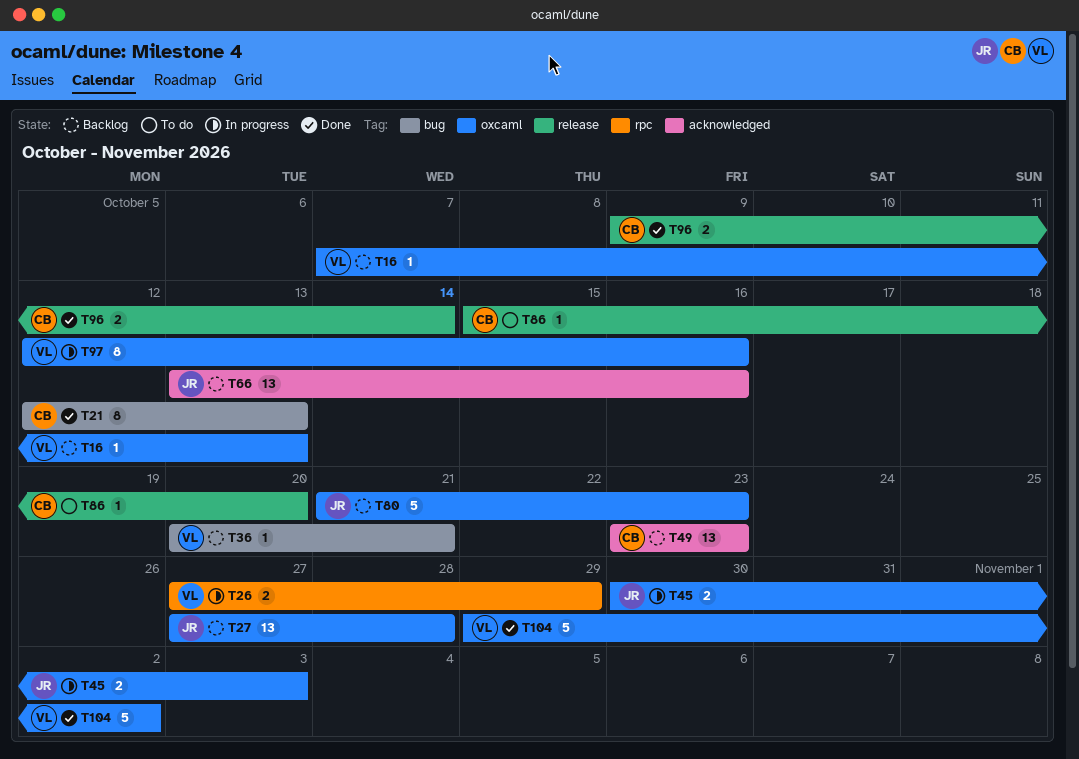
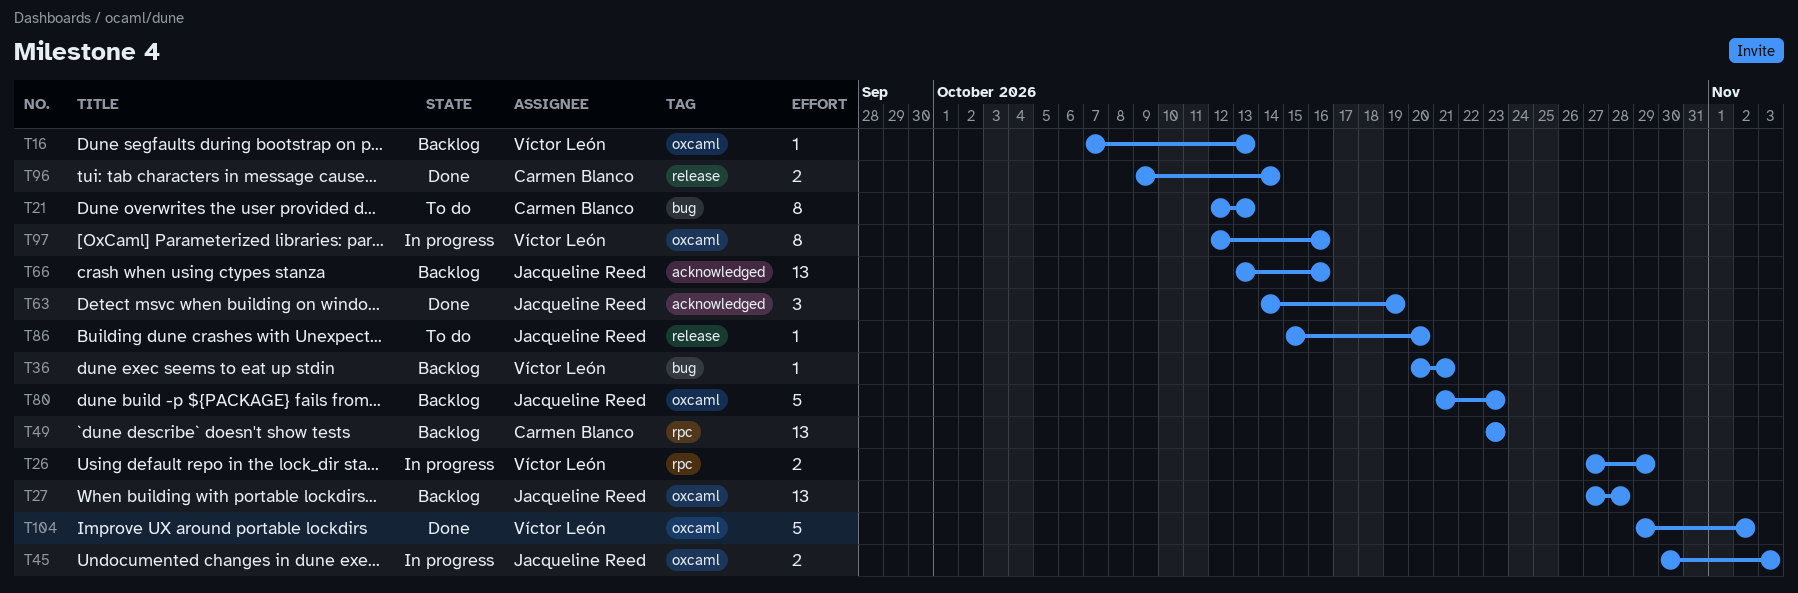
T21, status: Done -> To do
T49, label: acknowledged -> rpc
T63: none -> present
T86, owner: Carmen Blanco -> Jacqueline Reed

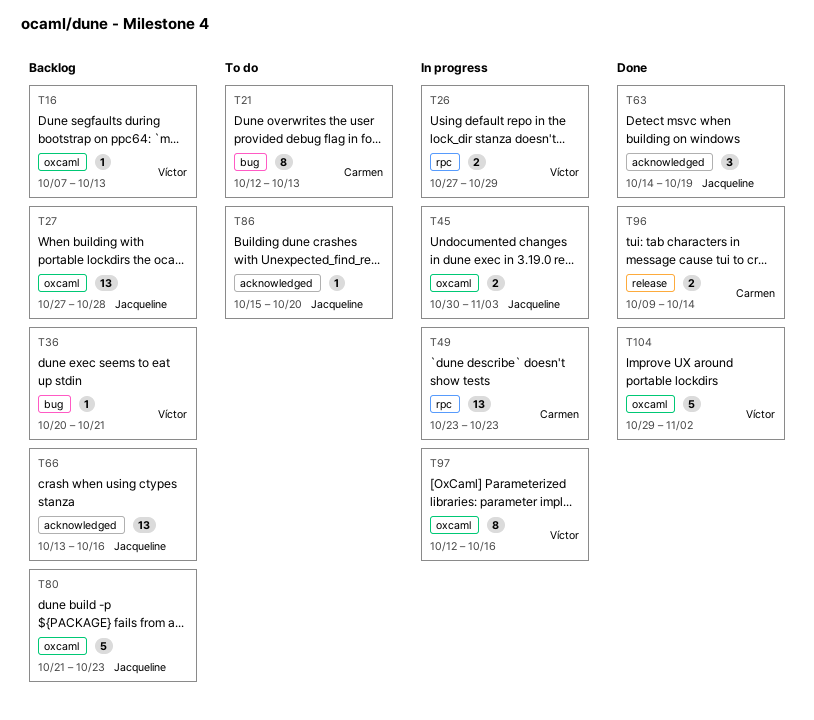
T49, status: Backlog -> In progress
T86, label: release -> acknowledged

